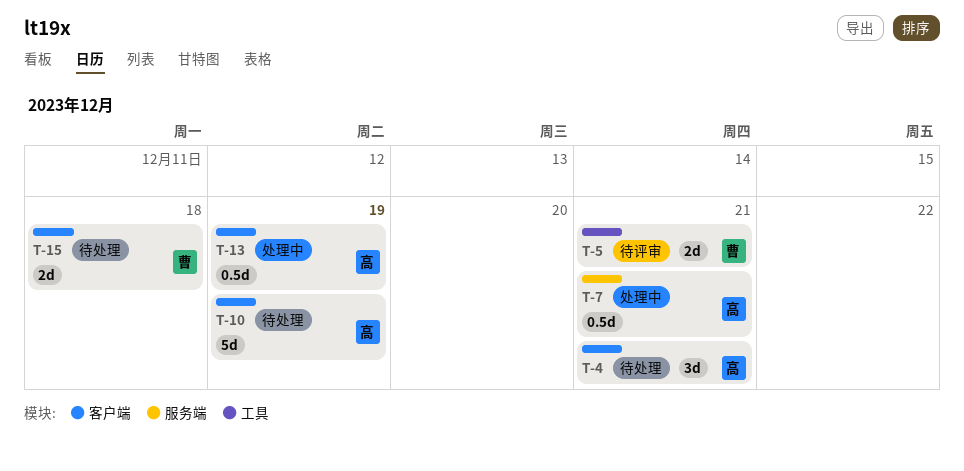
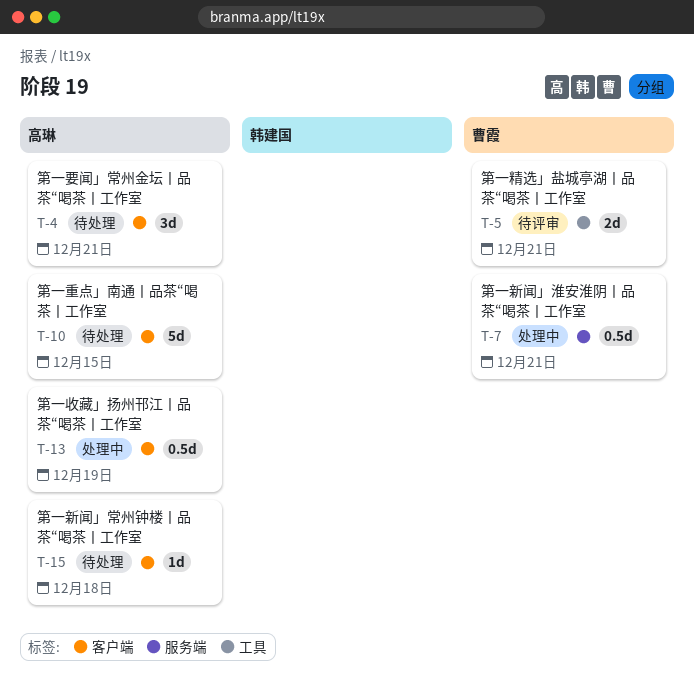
T-7, owner: 高琳 -> 曹霞
T-10, due: Dec 19 -> Dec 15
T-15, owner: 曹霞 -> 高琳
T-15, estimate: 2d -> 1d

